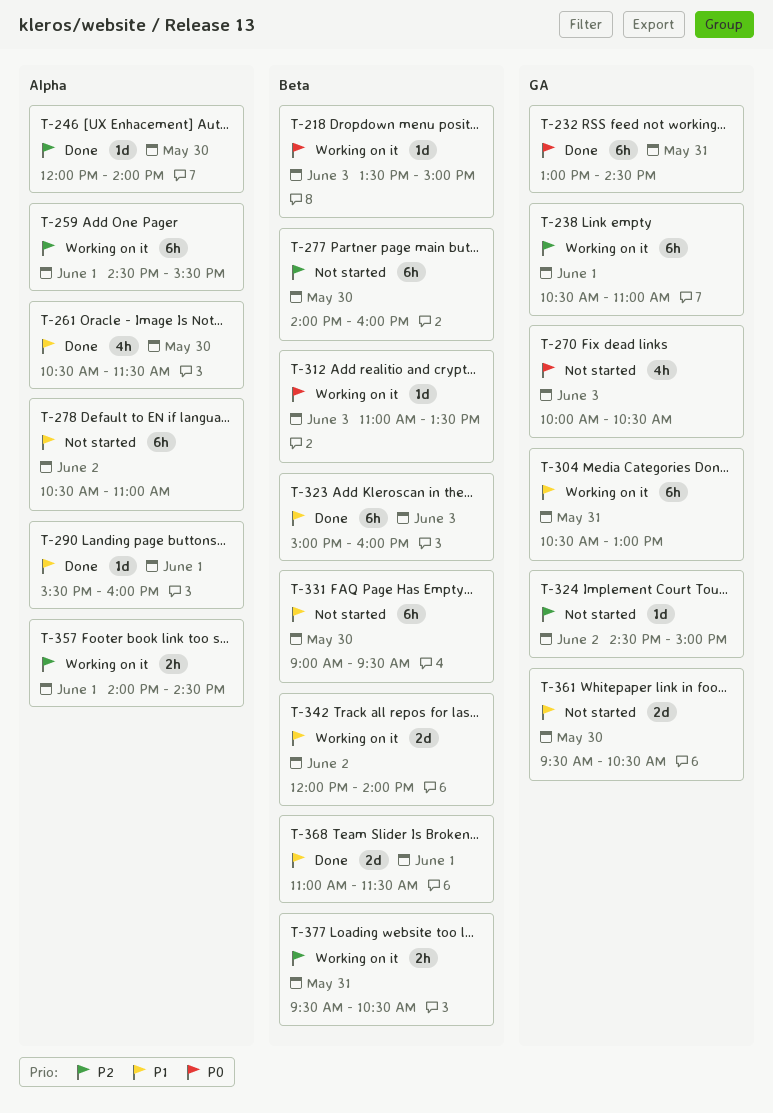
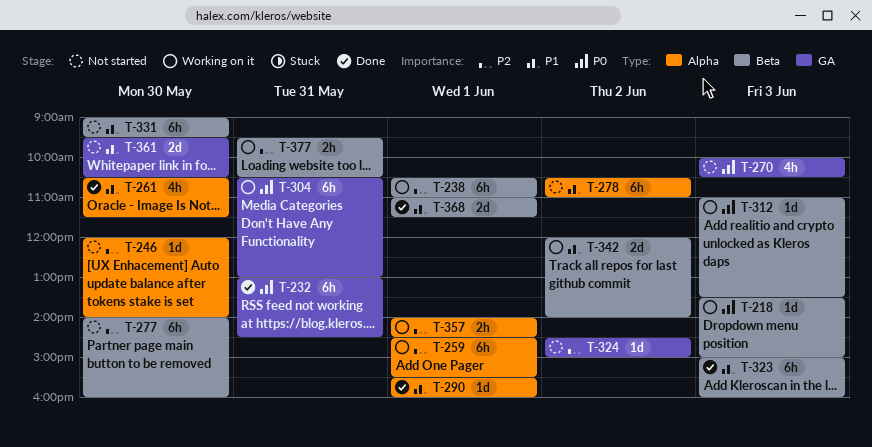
T-238, label: GA -> Beta
T-246, status: Done -> Not started
T-304, priority: P1 -> P0

